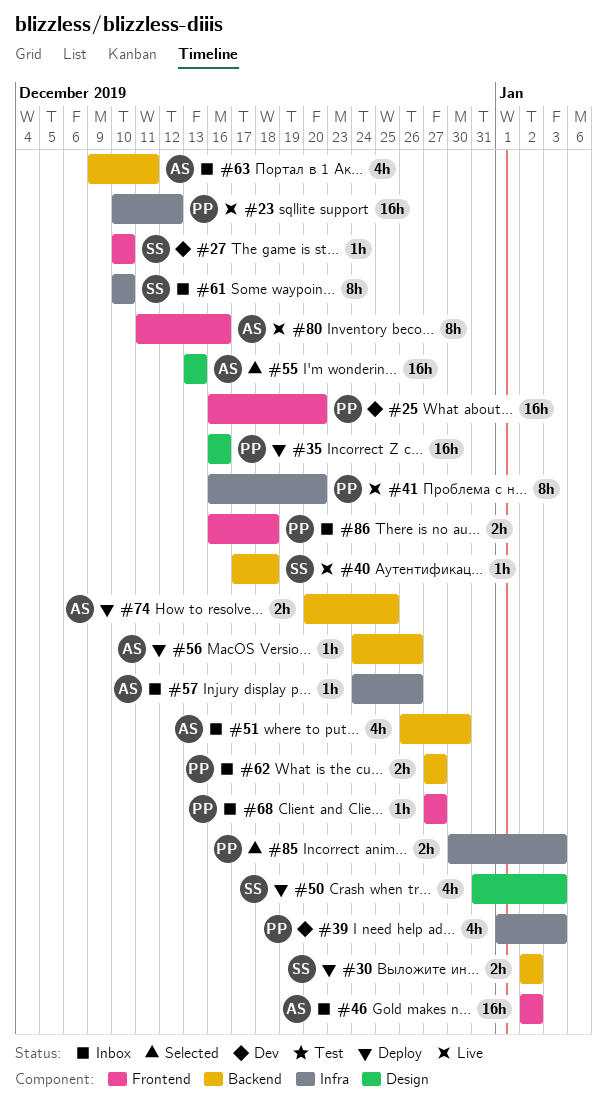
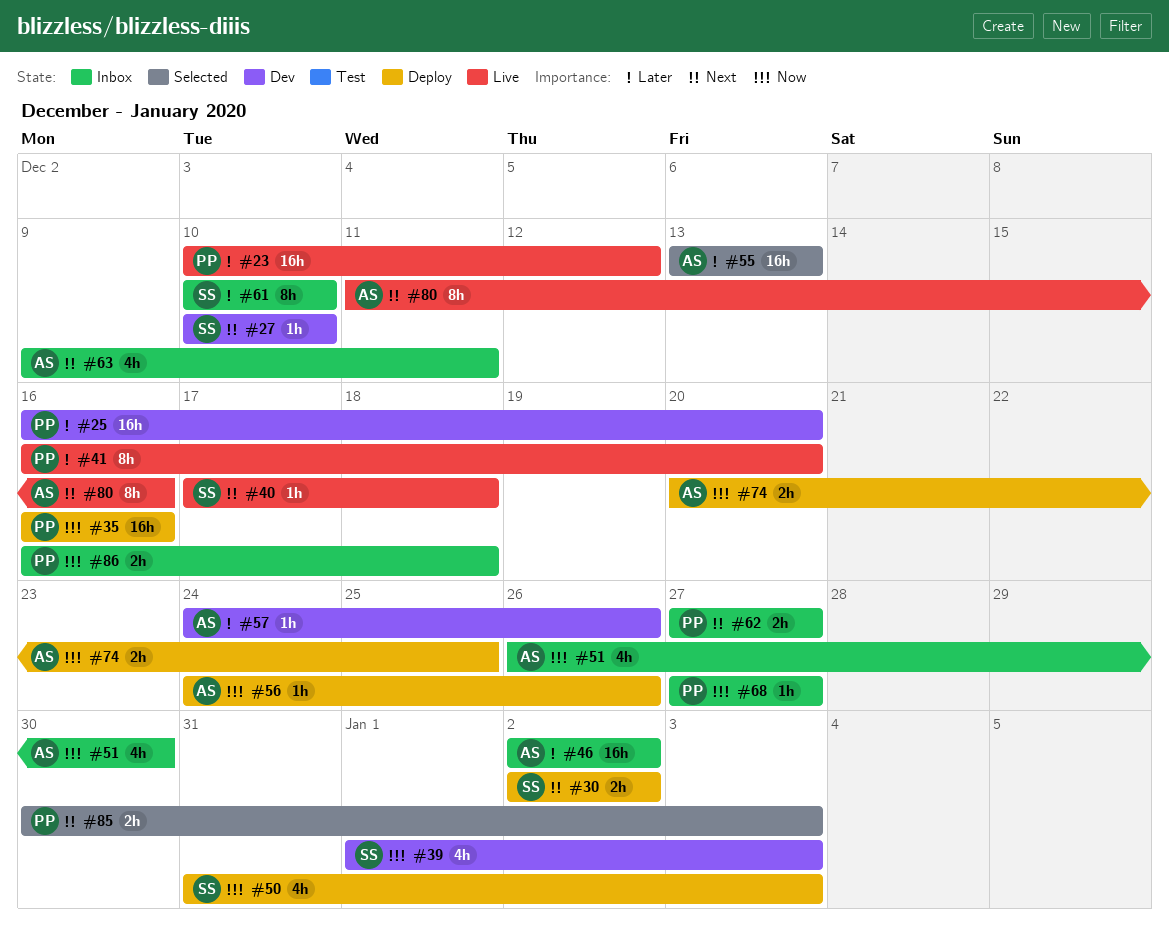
#39, owner: PP -> SS
#57, status: Inbox -> Dev

